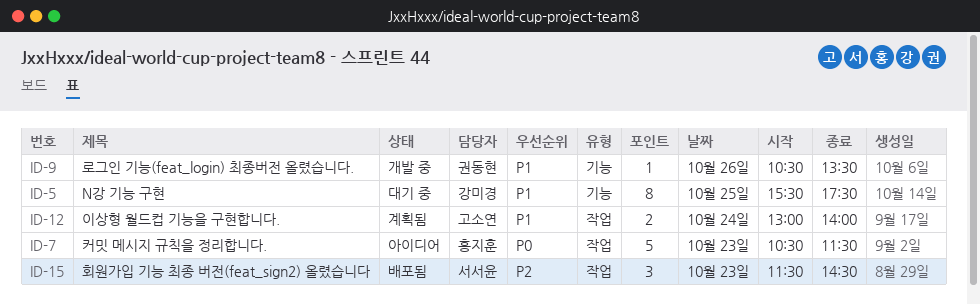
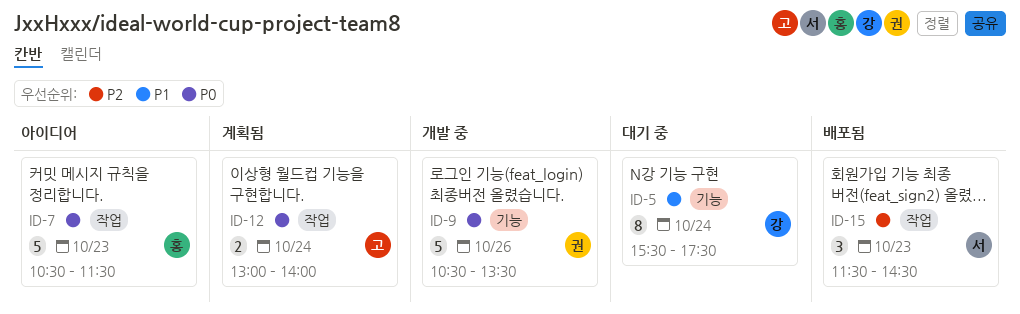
ID-5, day: Oct 25 -> Oct 24
ID-9, priority: P1 -> P0
ID-9, estimate: 1 -> 5
ID-12, priority: P1 -> P0

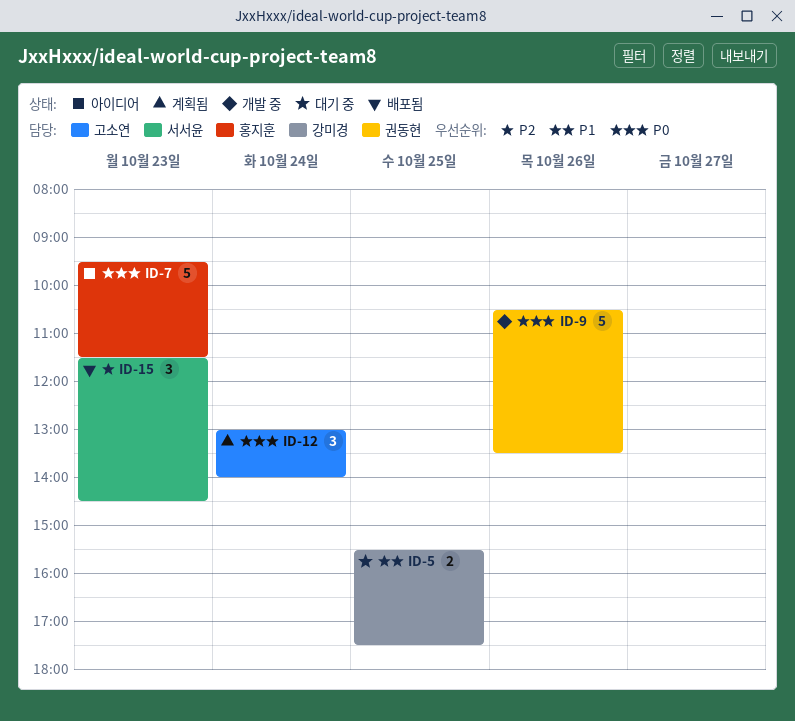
ID-5, estimate: 8 -> 2
ID-5, day: Oct 24 -> Oct 25
ID-7, begins: 10:30 -> 09:30
ID-12, estimate: 2 -> 3

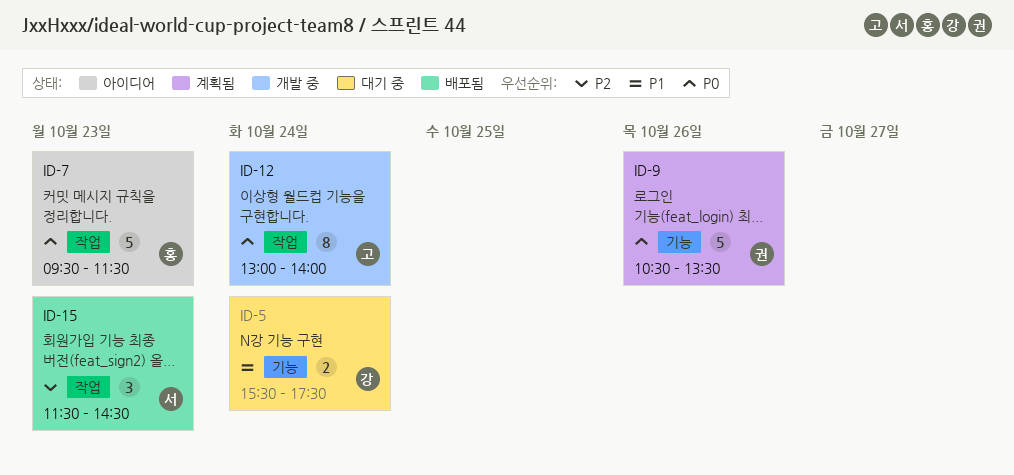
ID-5, day: Oct 25 -> Oct 24
ID-9, status: 개발 중 -> 계획됨
ID-12, status: 계획됨 -> 개발 중
ID-12, estimate: 3 -> 8

